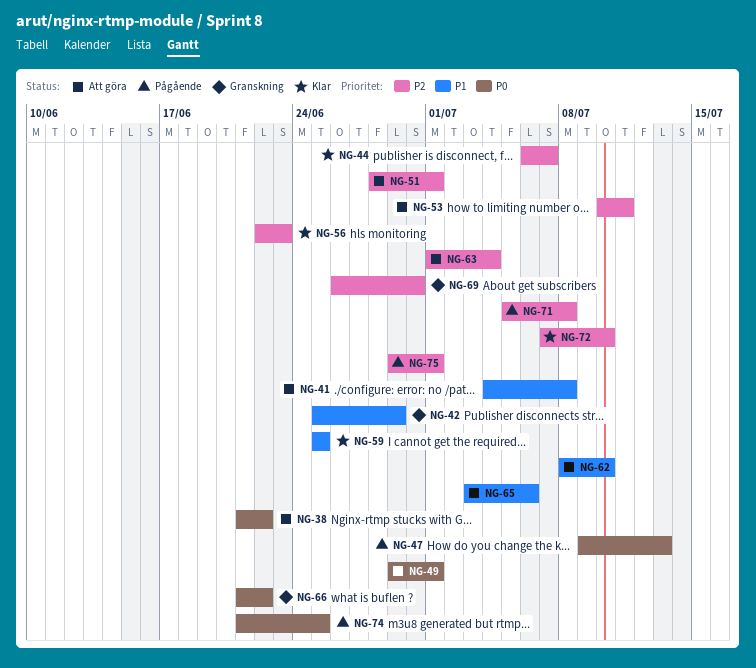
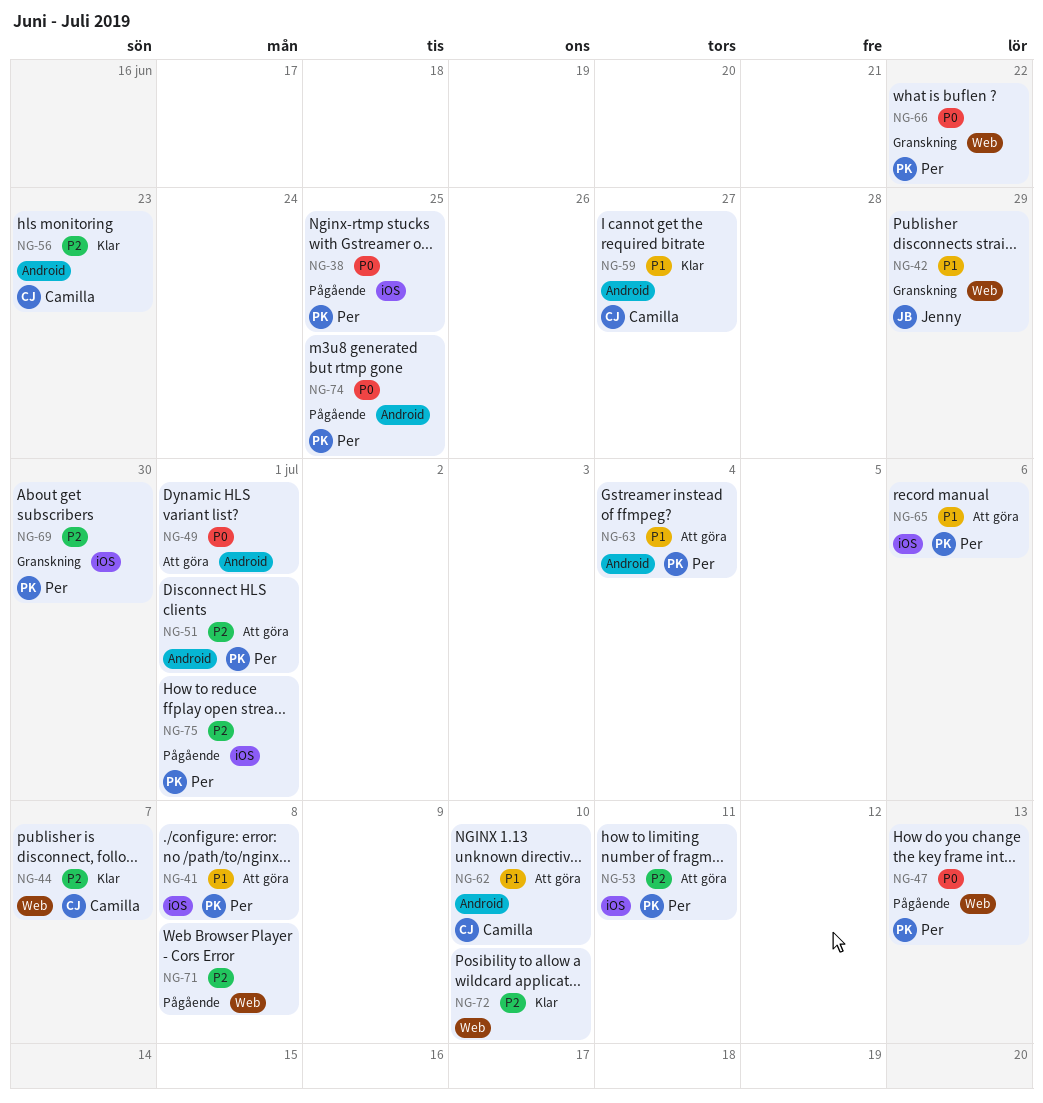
NG-38, status: Att göra -> Pågående
NG-38, due: Jun 22 -> Jun 25
NG-59, due: Jun 25 -> Jun 27
NG-63, priority: P2 -> P1

